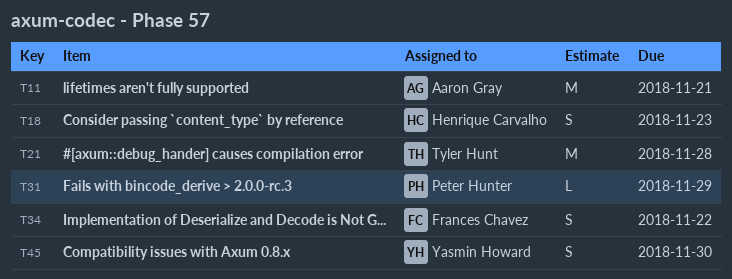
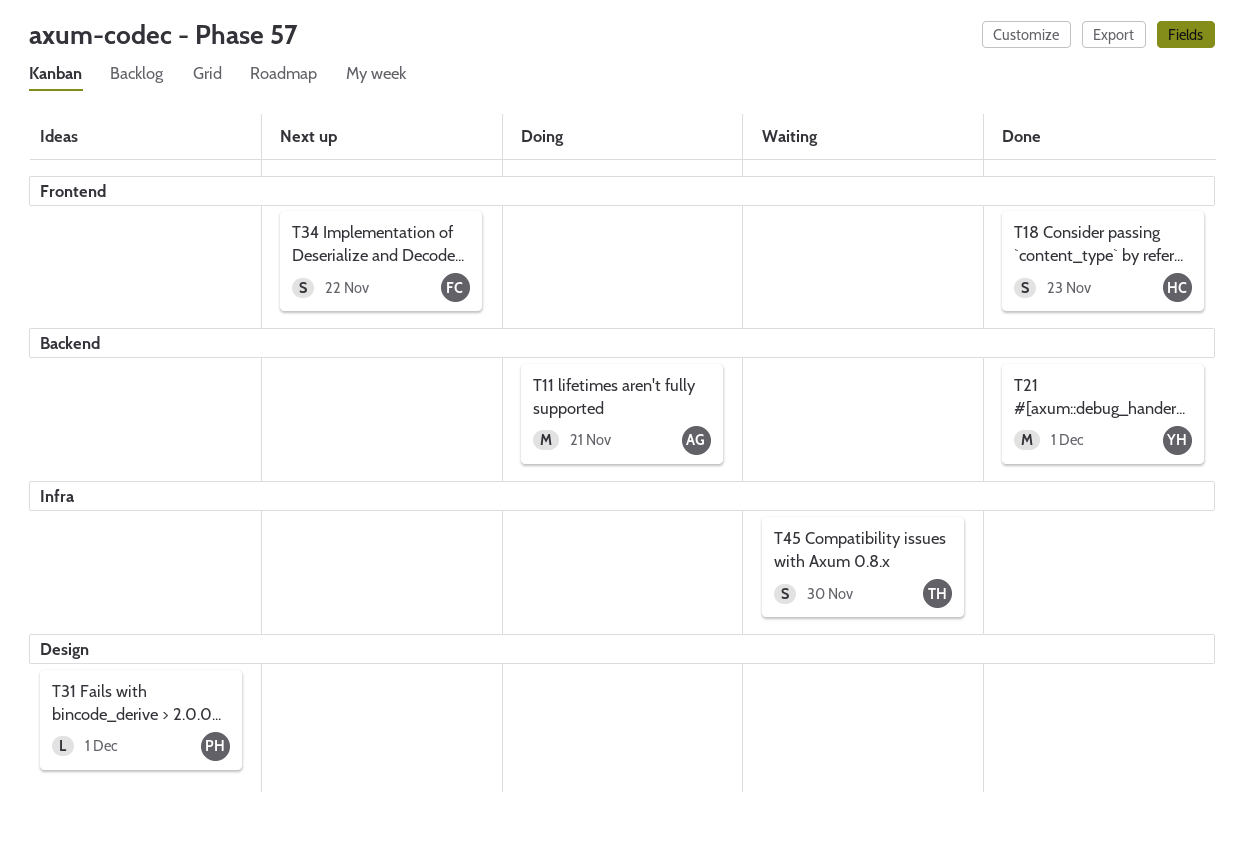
T21, owner: Tyler Hunt -> Yasmin Howard
T21, due: Nov 28 -> Dec 1
T31, due: Nov 29 -> Dec 1
T45, owner: Yasmin Howard -> Tyler Hunt

